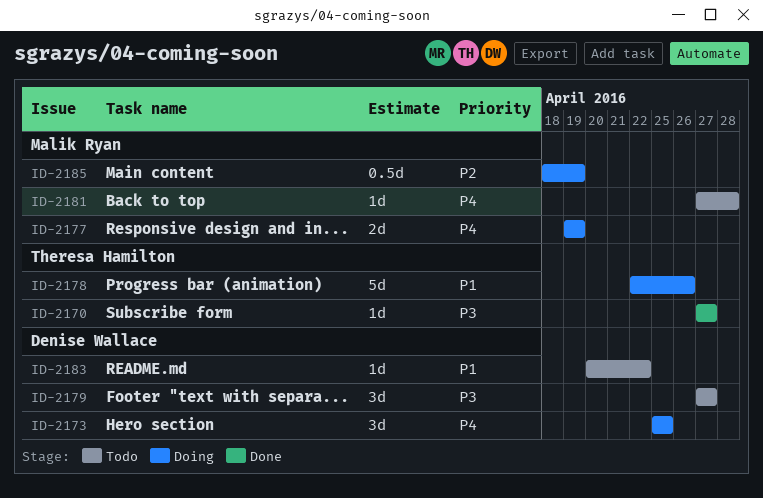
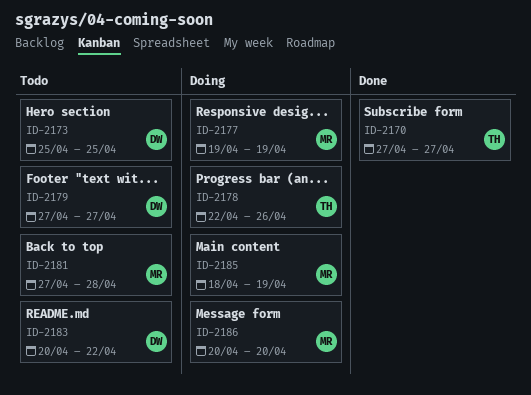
ID-2173, status: Doing -> Todo
ID-2186: none -> present

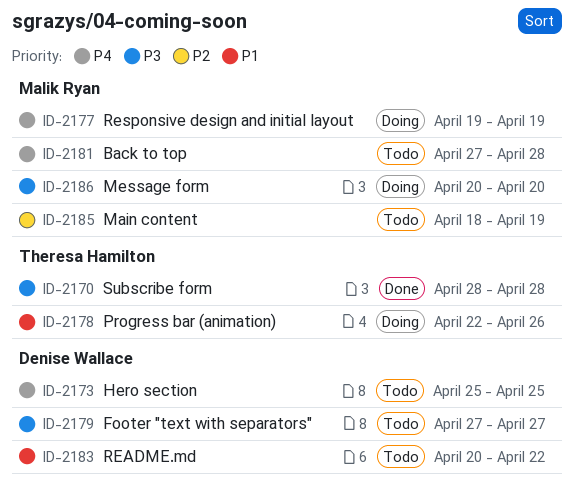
ID-2170, start: Apr 27 -> Apr 28
ID-2170, due: Apr 27 -> Apr 28
ID-2185, status: Doing -> Todo

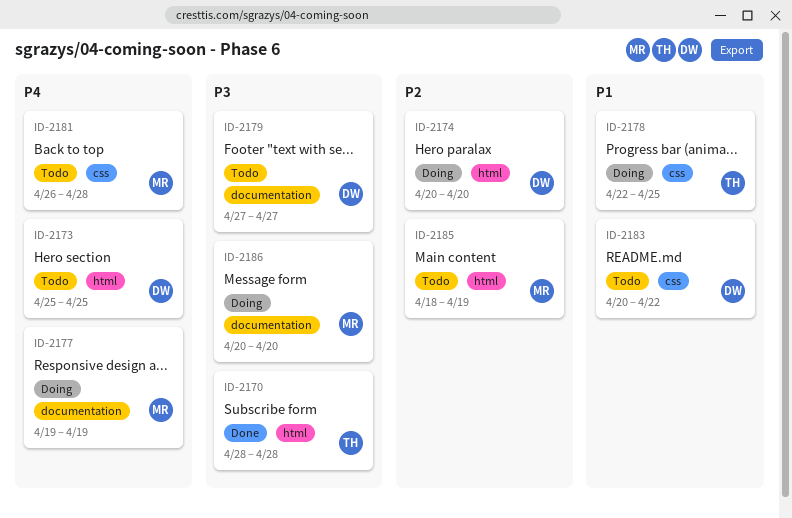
ID-2174: none -> present
ID-2178, due: Apr 26 -> Apr 25
ID-2181, start: Apr 27 -> Apr 26

